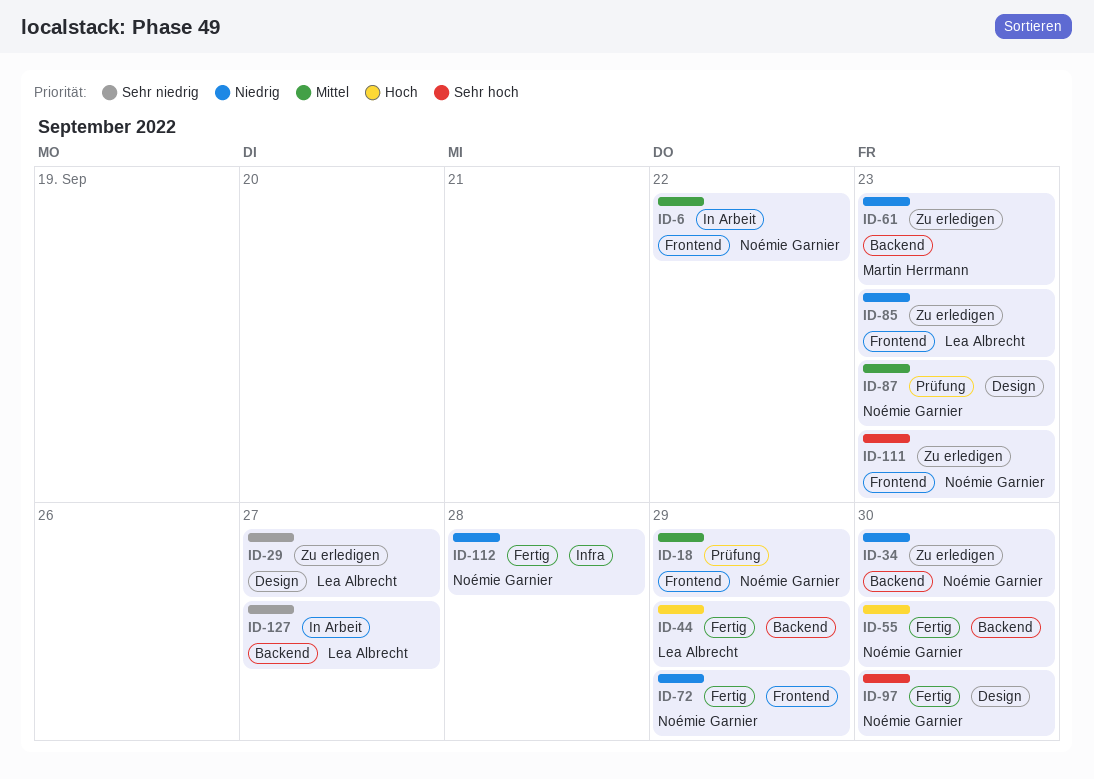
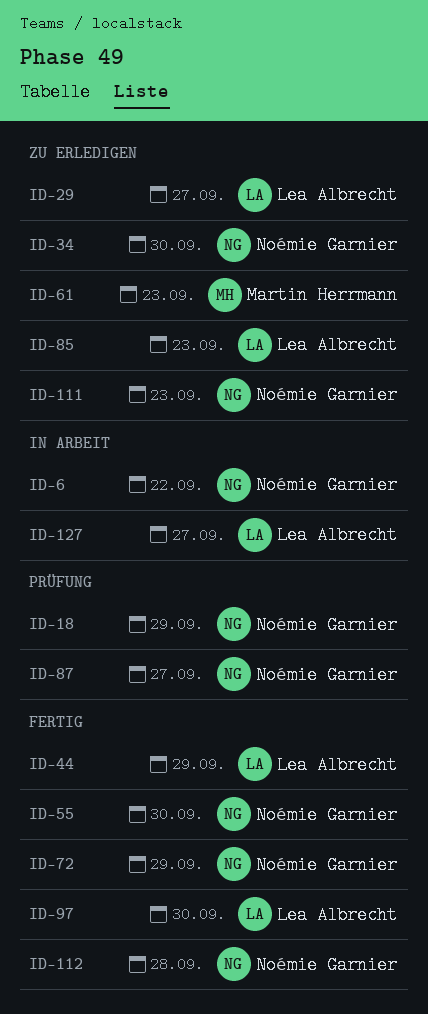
ID-87, due: Sep 23 -> Sep 27
ID-97, owner: Noémie Garnier -> Lea Albrecht

